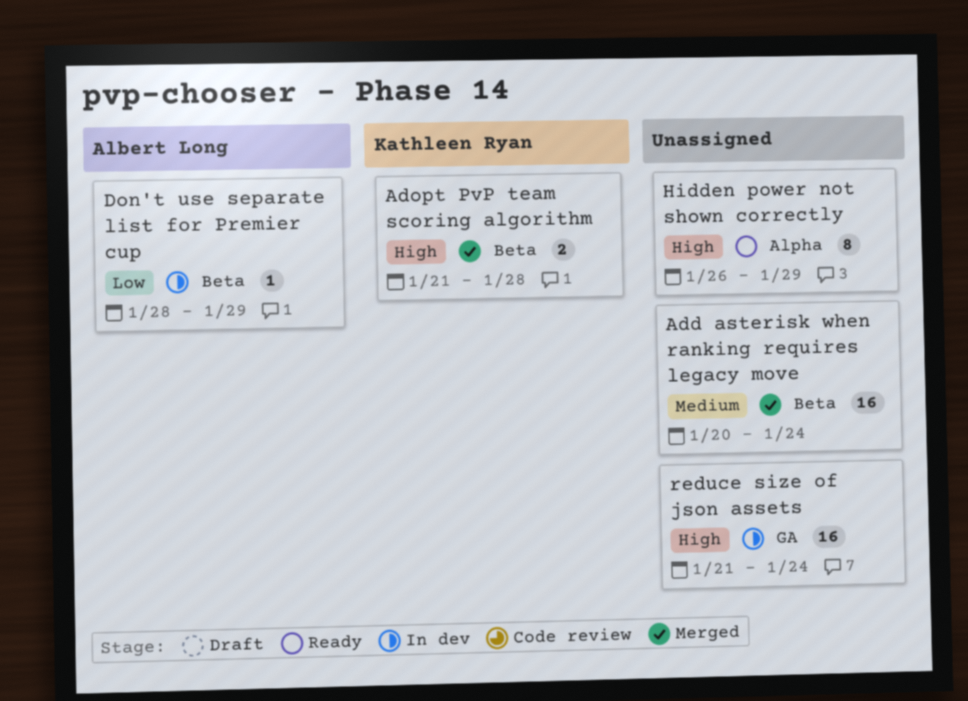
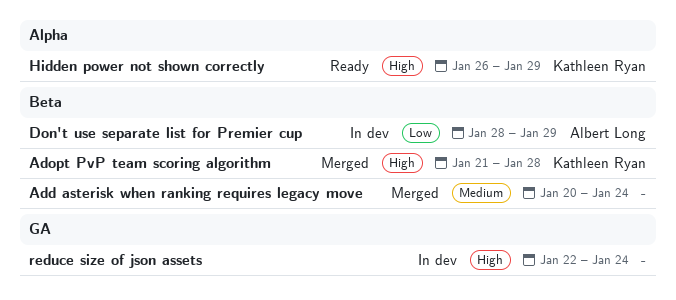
Hidden power not shown correctly, owner: none -> Kathleen Ryan
reduce size of json assets, start: Jan 21 -> Jan 22

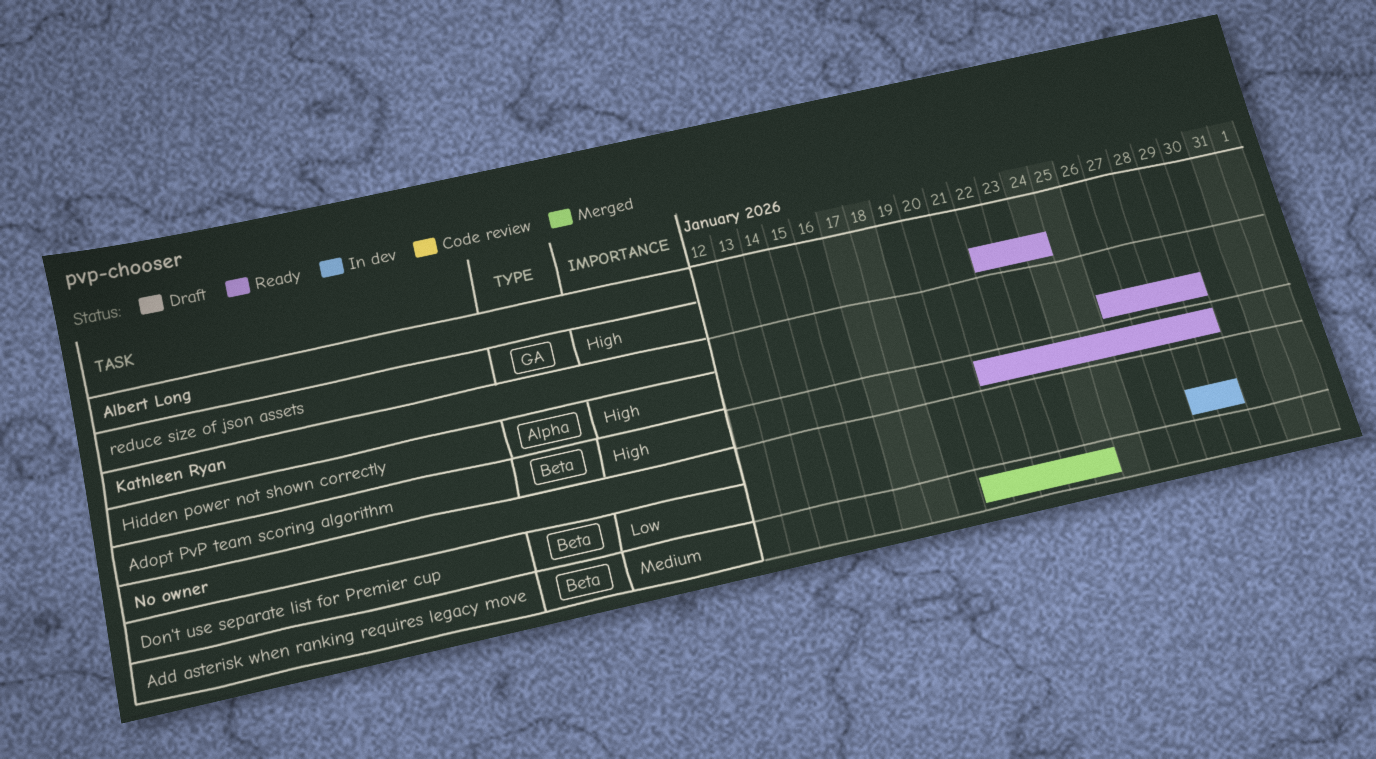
Adopt PvP team scoring algorithm, status: Merged -> Ready
Adopt PvP team scoring algorithm, due: Jan 28 -> Jan 29
Don't use separate list for Premier cup, owner: Albert Long -> none
reduce size of json assets, status: In dev -> Ready
reduce size of json assets, owner: none -> Albert Long

